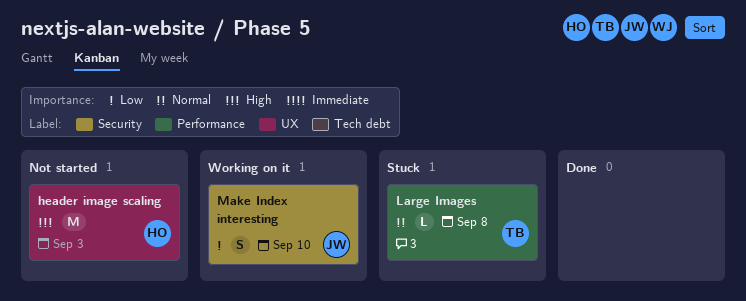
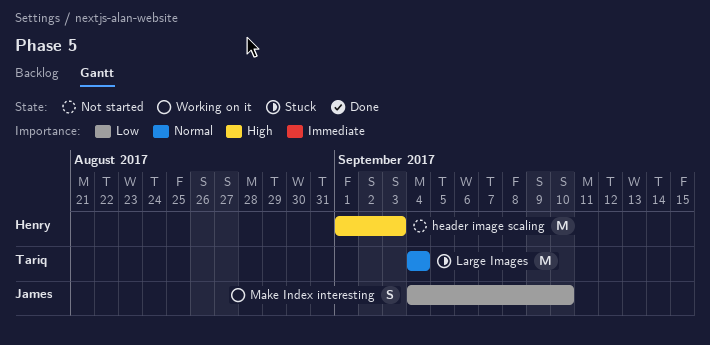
Large Images, estimate: L -> M
Large Images, due: Sep 8 -> Sep 4

